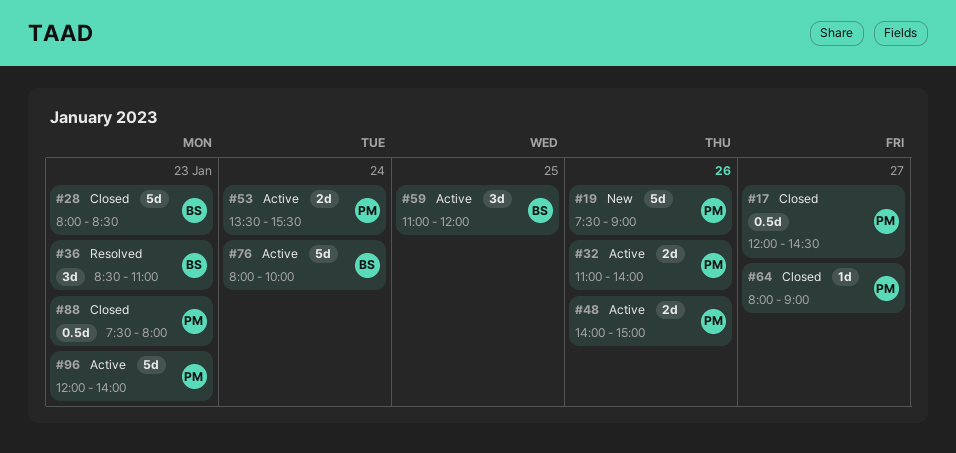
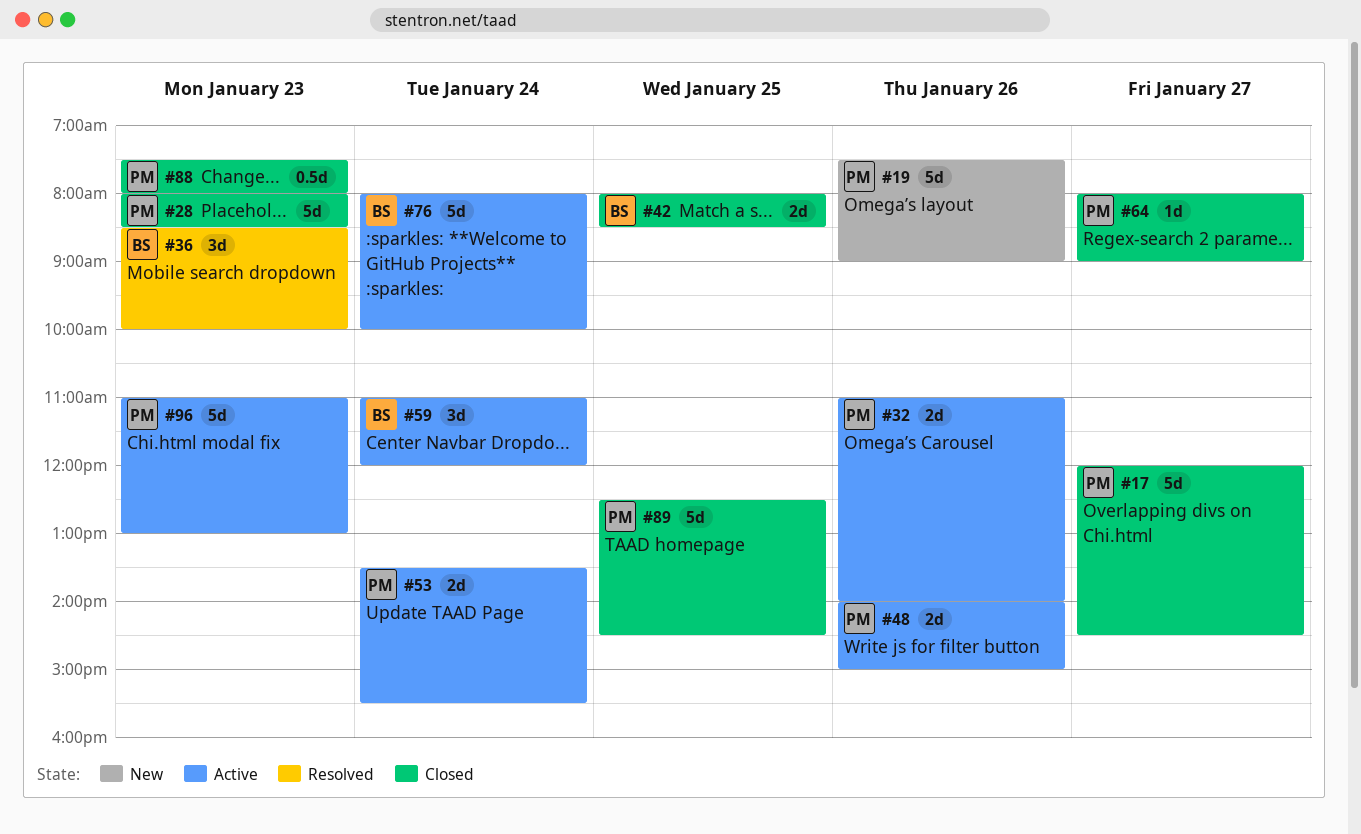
#17, estimate: 0.5d -> 5d
#28, owner: BS -> PM
#36, ends: 11:00 -> 10:00
#42: none -> present
#59, day: Jan 25 -> Jan 24
#89: none -> present
#96, begins: 12:00 -> 11:00
#96, ends: 14:00 -> 13:00

